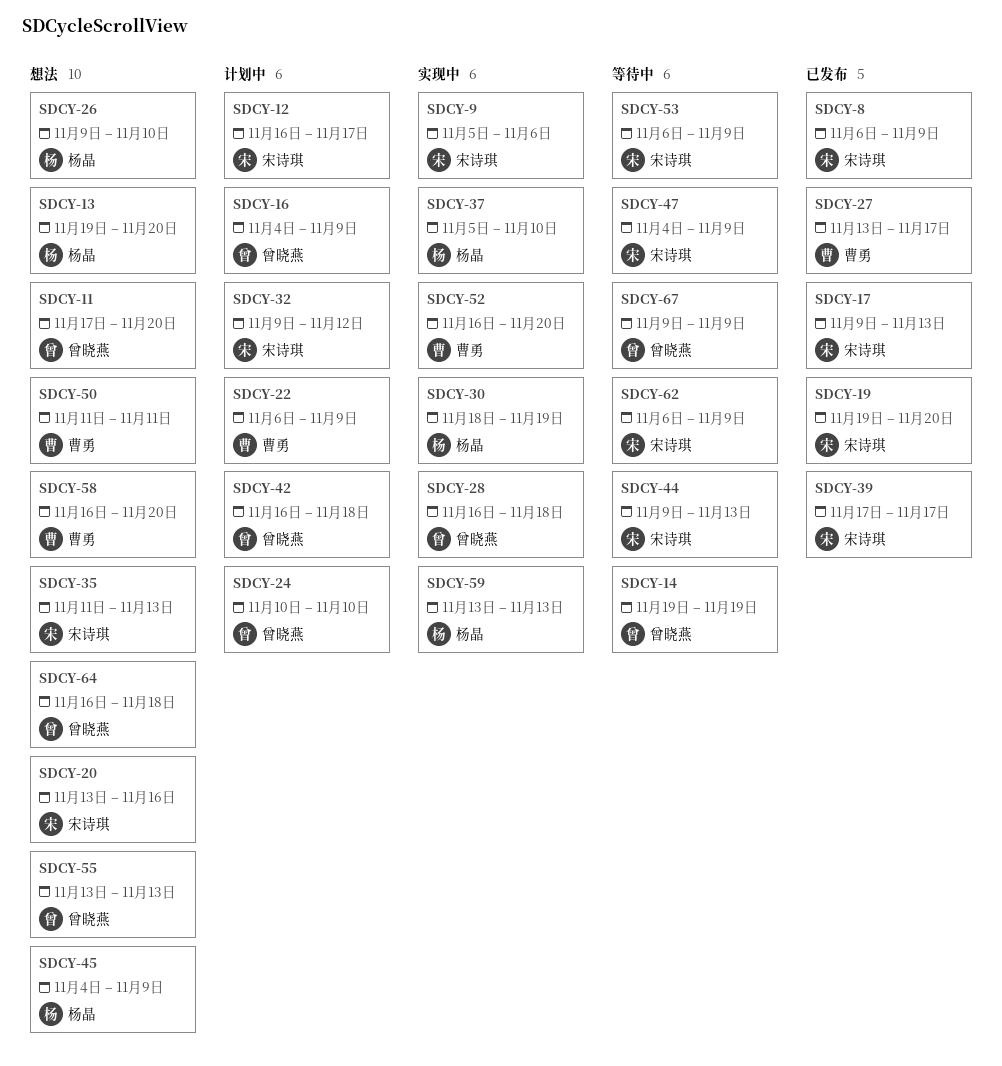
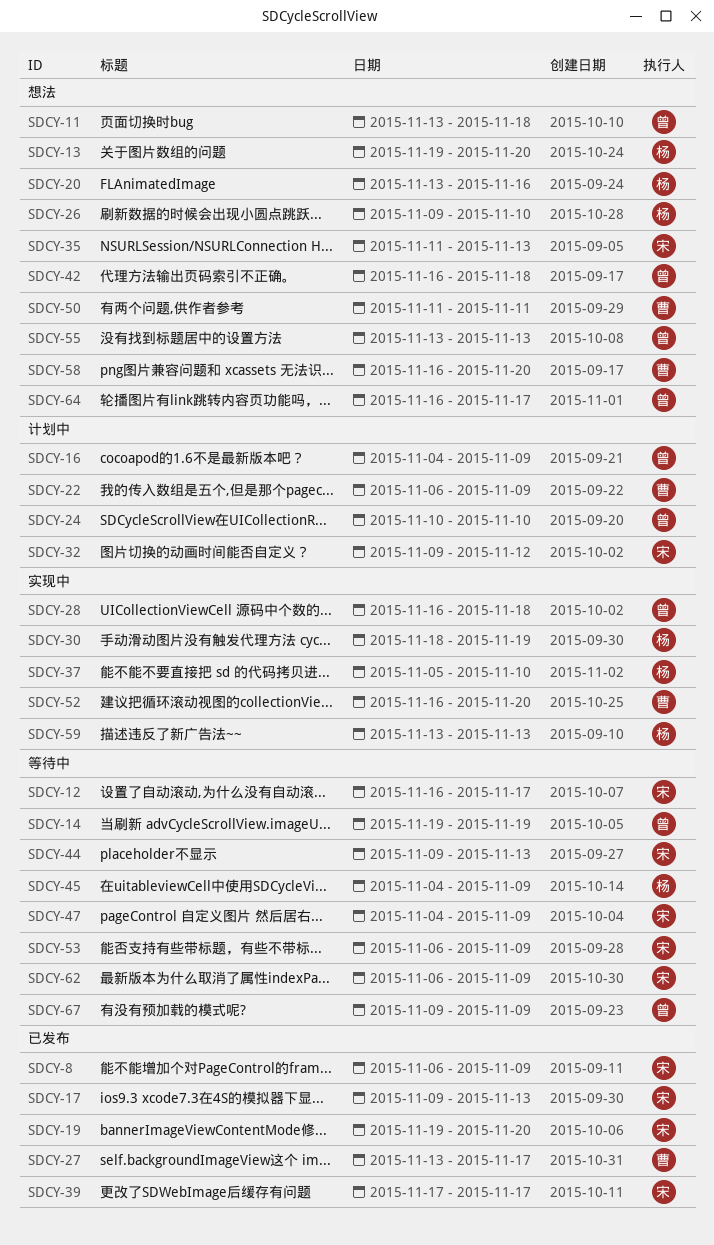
SDCY-9: present -> none
SDCY-11, start: Nov 17 -> Nov 13
SDCY-11, due: Nov 20 -> Nov 18
SDCY-12, status: 计划中 -> 等待中
SDCY-20, owner: 宋诗琪 -> 杨晶
SDCY-42, status: 计划中 -> 想法
SDCY-45, status: 想法 -> 等待中
SDCY-64, due: Nov 18 -> Nov 17

